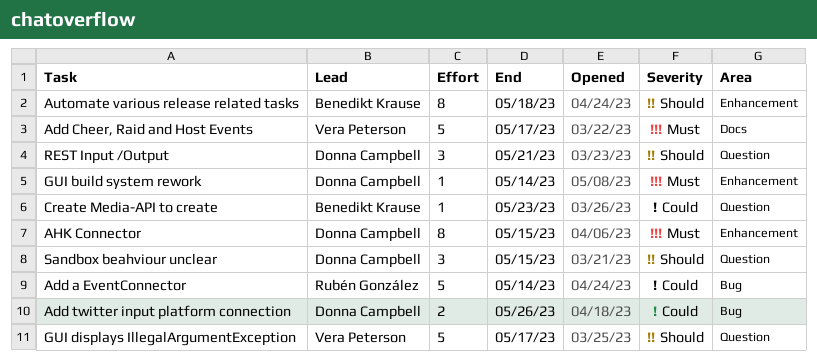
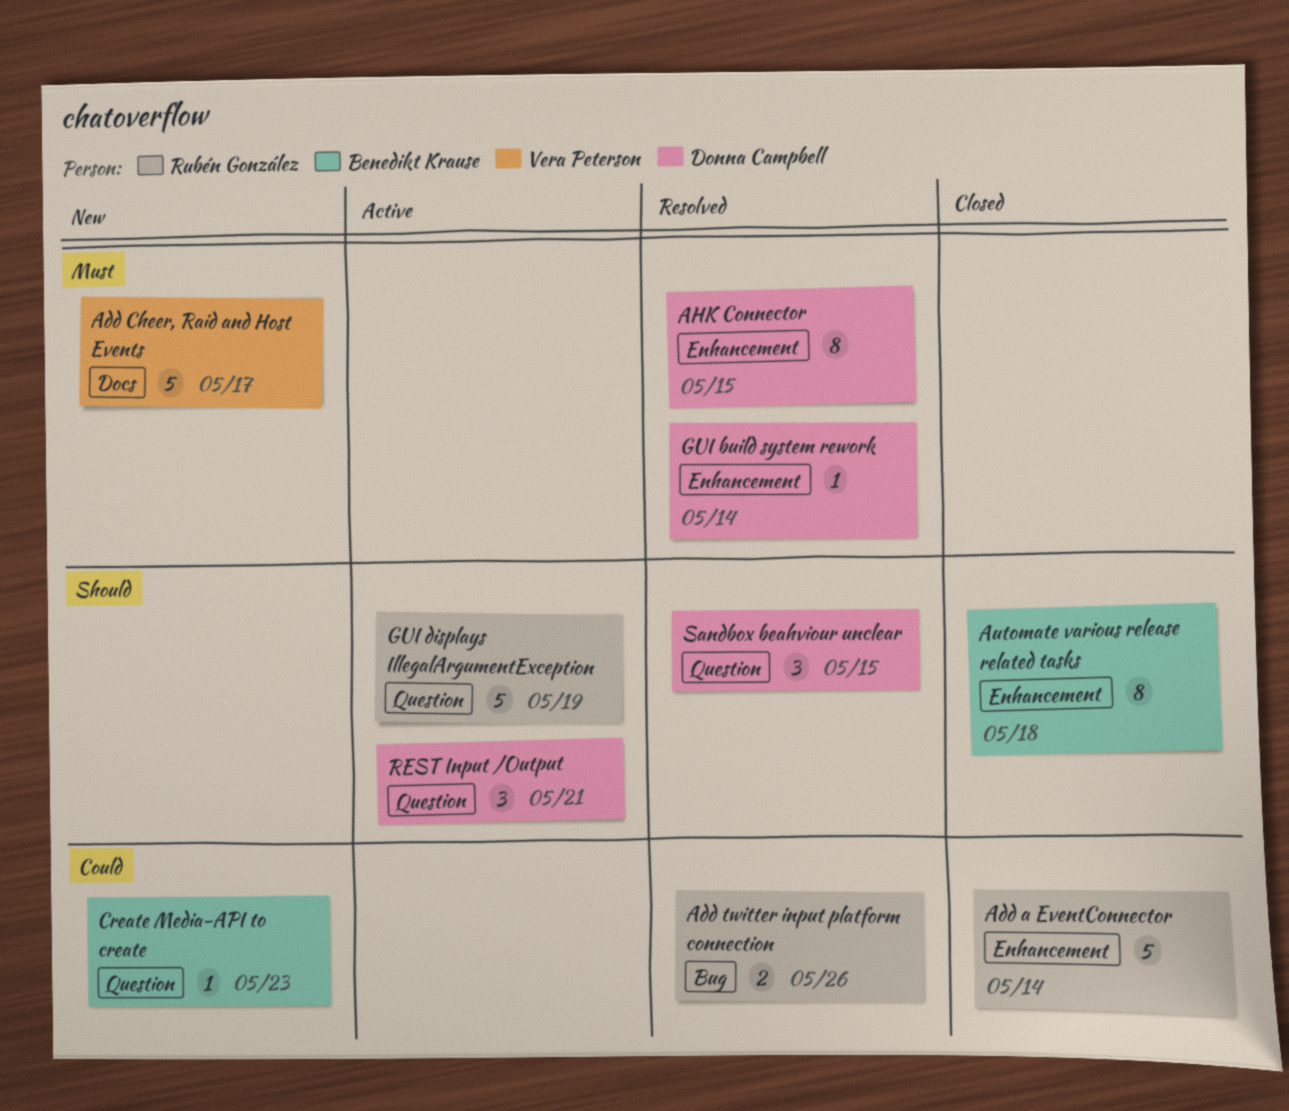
Add a EventConnector, label: Bug -> Enhancement
Add twitter input platform connection, owner: Donna Campbell -> Rubén González
GUI displays IllegalArgumentException, owner: Vera Peterson -> Rubén González
GUI displays IllegalArgumentException, due: May 17 -> May 19

